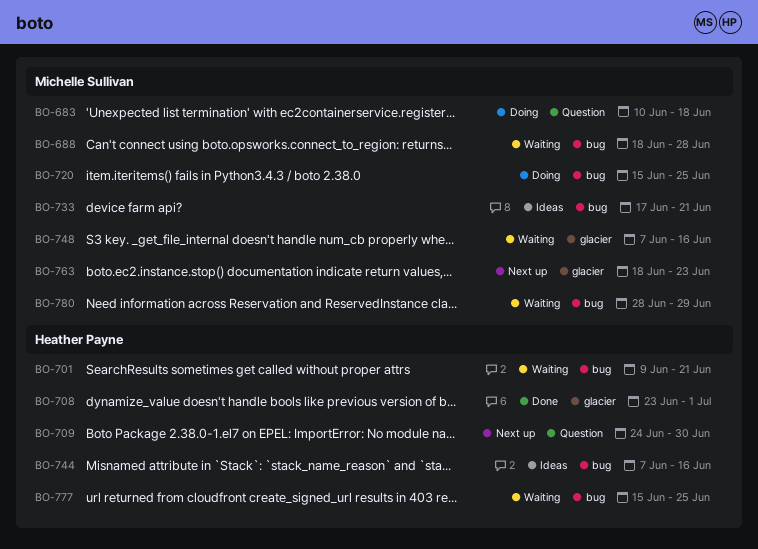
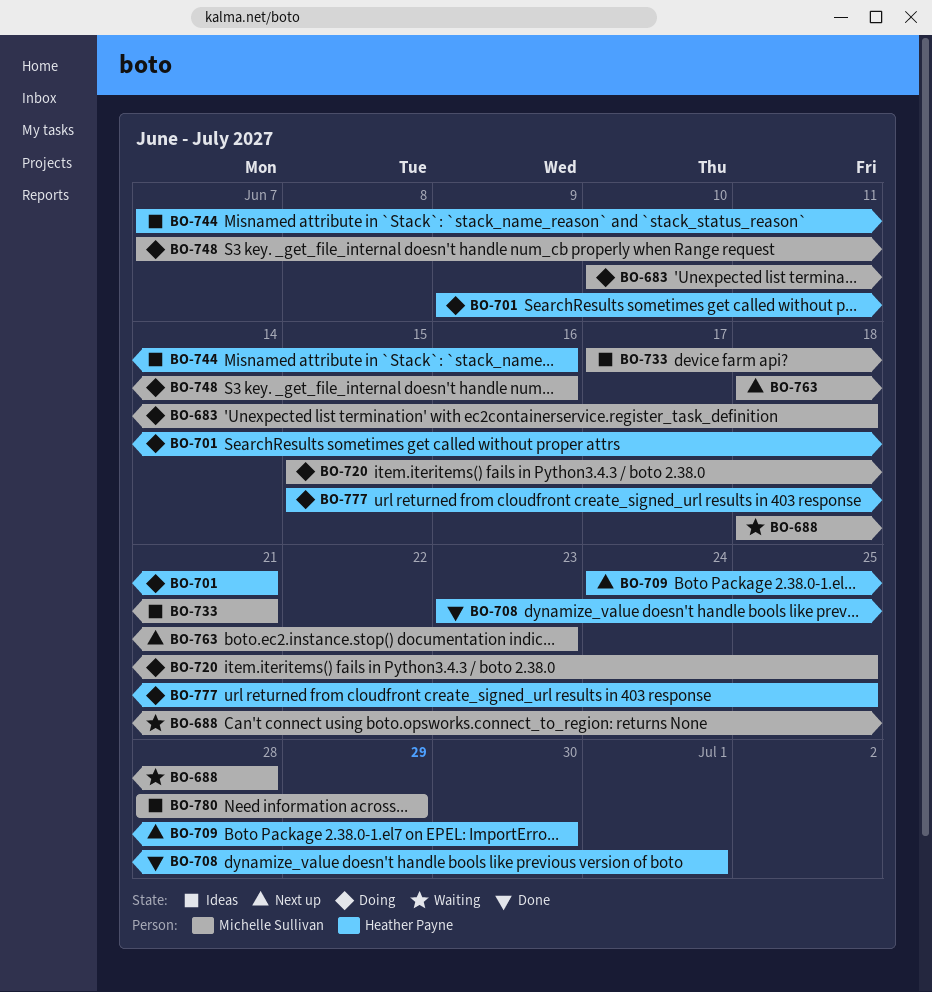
BO-701, status: Waiting -> Doing
BO-748, status: Waiting -> Doing
BO-777, status: Waiting -> Doing
BO-780, status: Waiting -> Ideas

